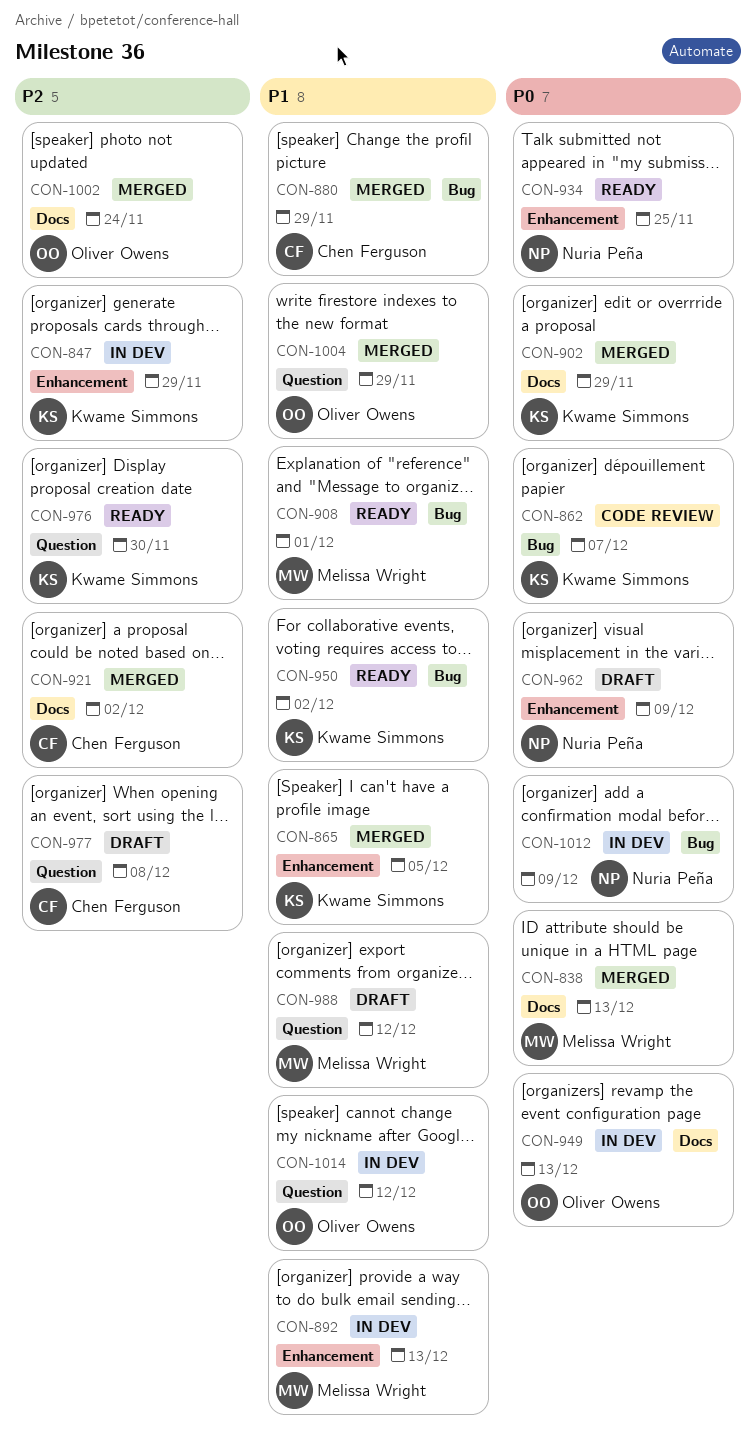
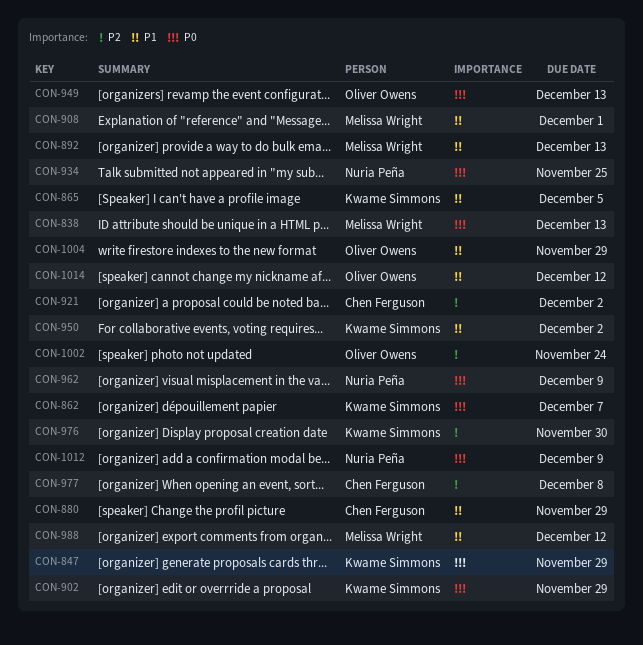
CON-847, priority: P2 -> P0

